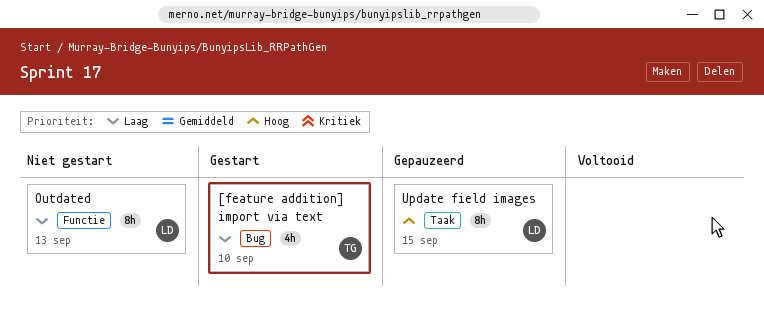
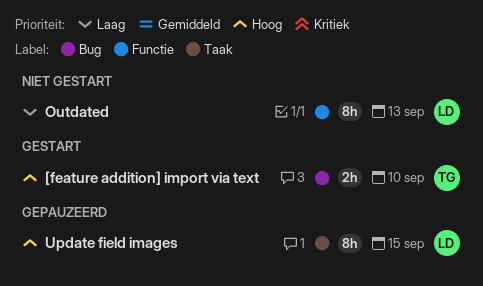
[feature addition] import via text, priority: Laag -> Hoog
[feature addition] import via text, estimate: 4h -> 2h

